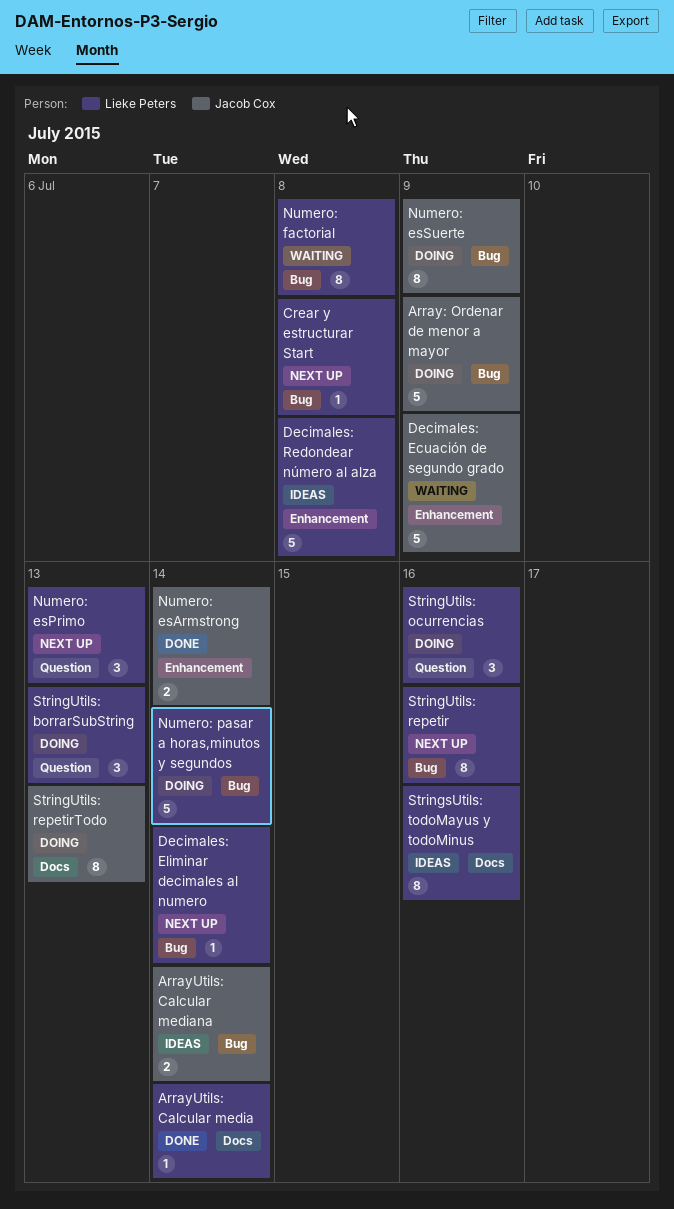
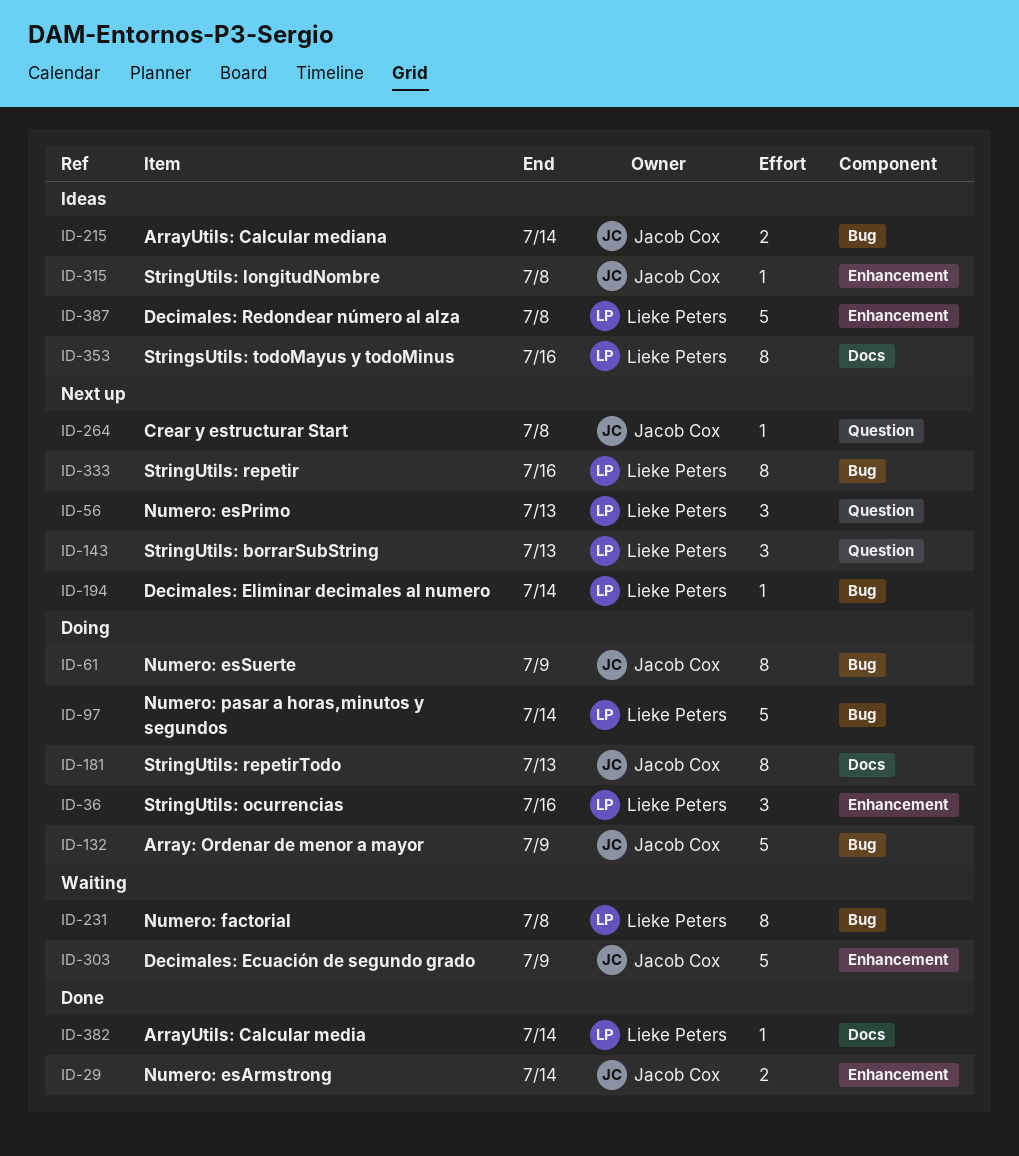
Crear y estructurar Start, owner: Lieke Peters -> Jacob Cox
Crear y estructurar Start, label: Bug -> Question
StringUtils: borrarSubString, status: Doing -> Next up
StringUtils: longitudNombre: none -> present
StringUtils: ocurrencias, label: Question -> Enhancement

